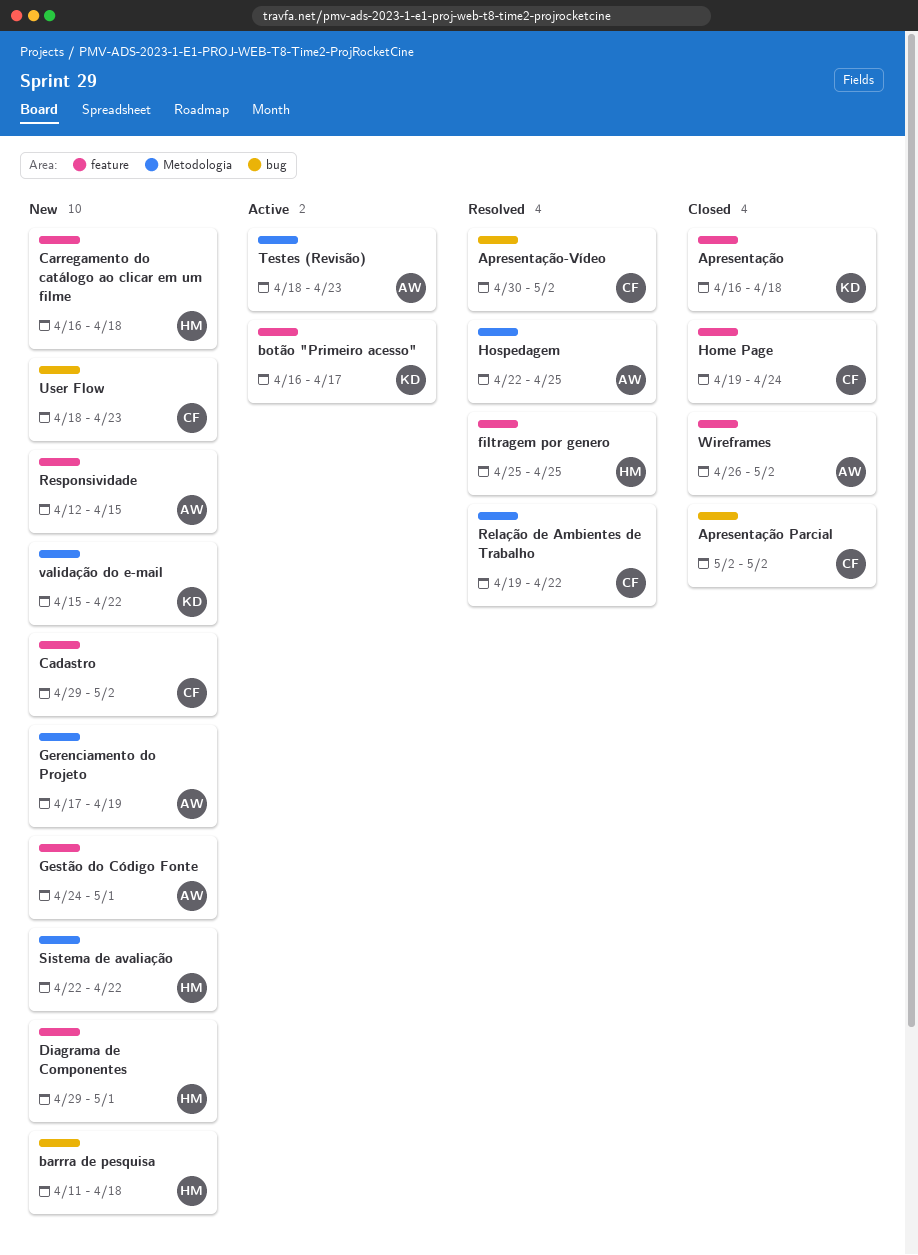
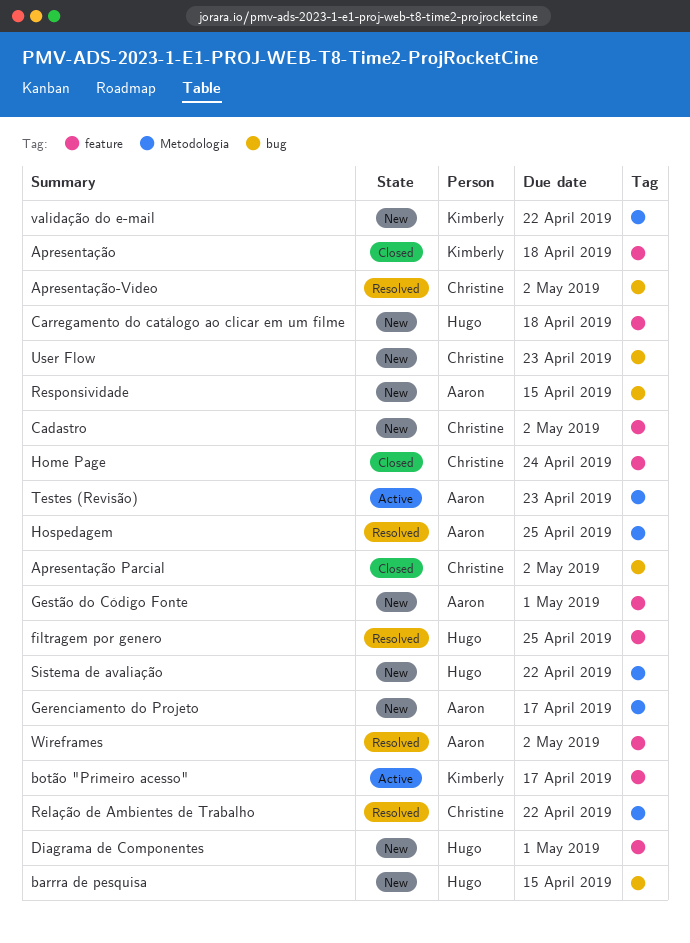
barrra de pesquisa, due: Apr 18 -> Apr 15
Gerenciamento do Projeto, due: Apr 19 -> Apr 17
Responsividade, label: feature -> bug
Wireframes, status: Closed -> Resolved

